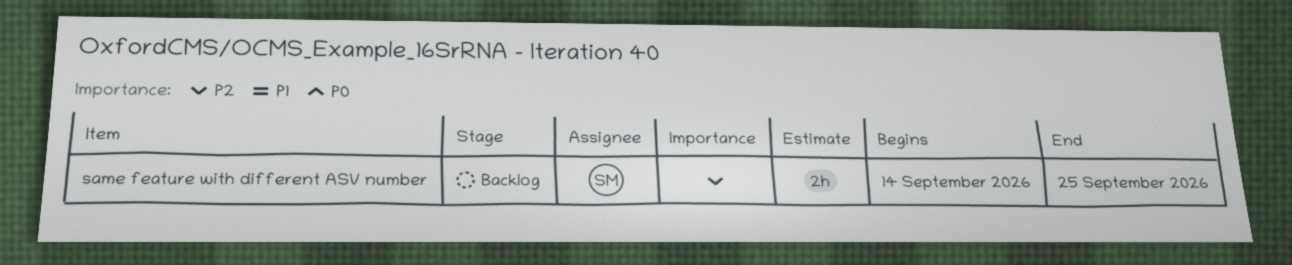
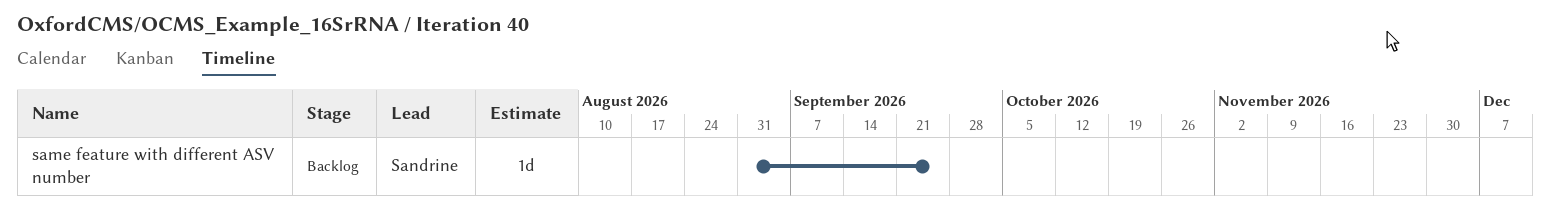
same feature with different ASV number, estimate: 2h -> 1d
same feature with different ASV number, start: Sep 14 -> Aug 31

